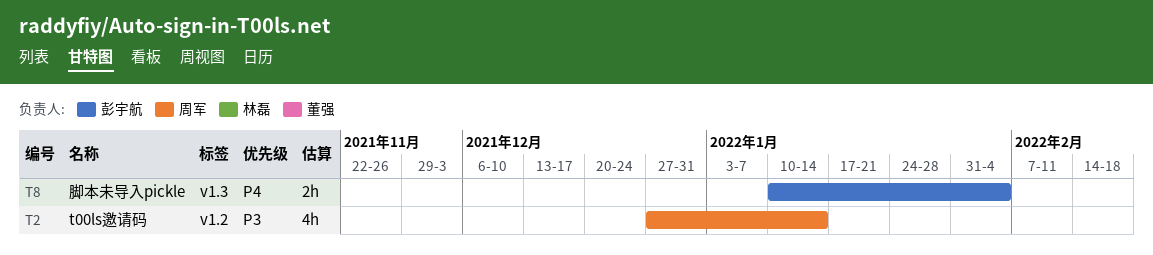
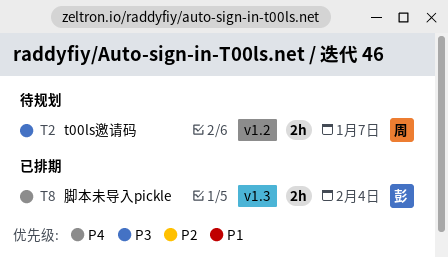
T2, estimate: 4h -> 2h
T2, due: Jan 14 -> Jan 7

